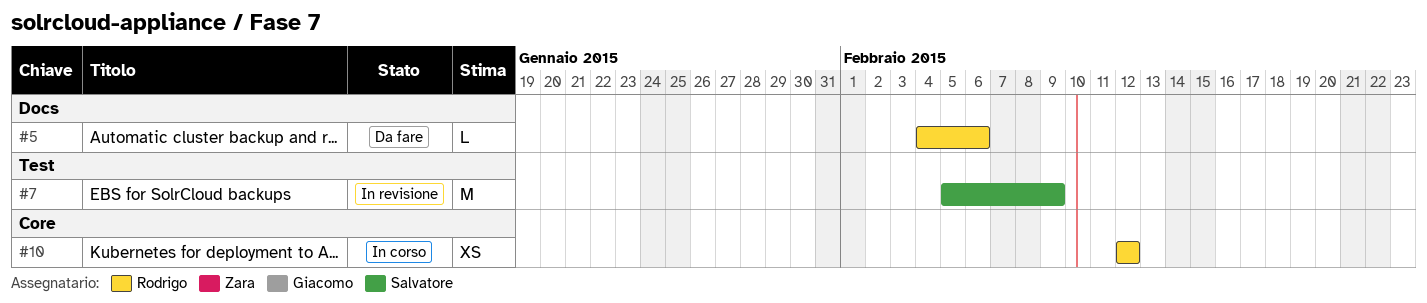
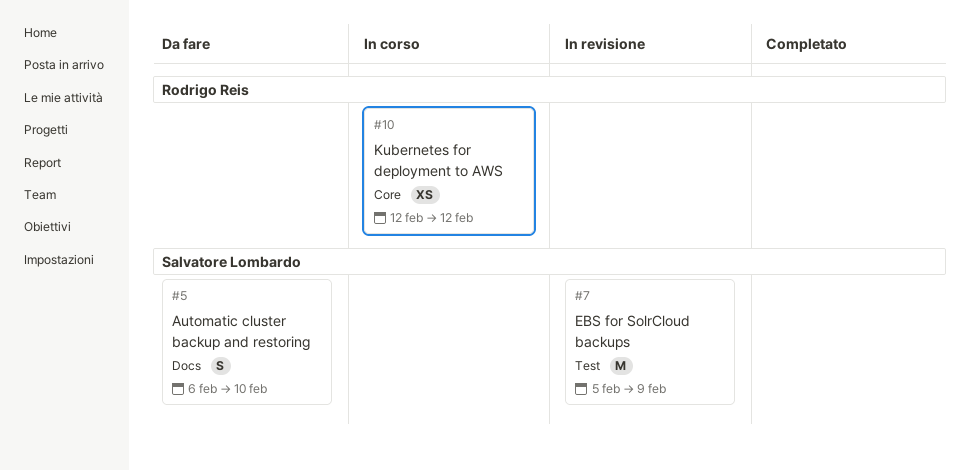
#5, owner: Rodrigo Reis -> Salvatore Lombardo
#5, estimate: L -> S
#5, start: Feb 4 -> Feb 6
#5, due: Feb 6 -> Feb 10

